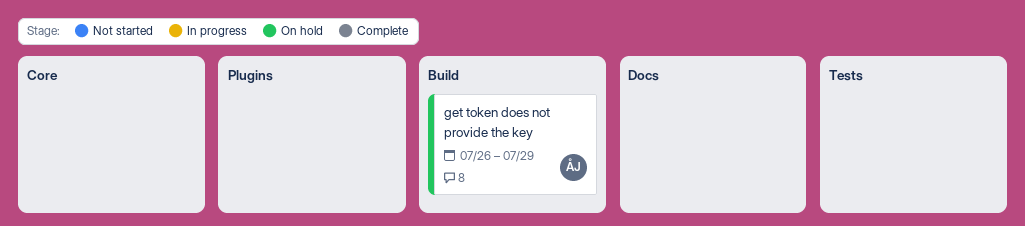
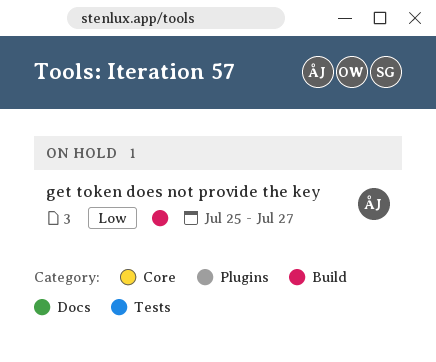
get token does not provide the key, start: Jul 26 -> Jul 25
get token does not provide the key, due: Jul 29 -> Jul 27

